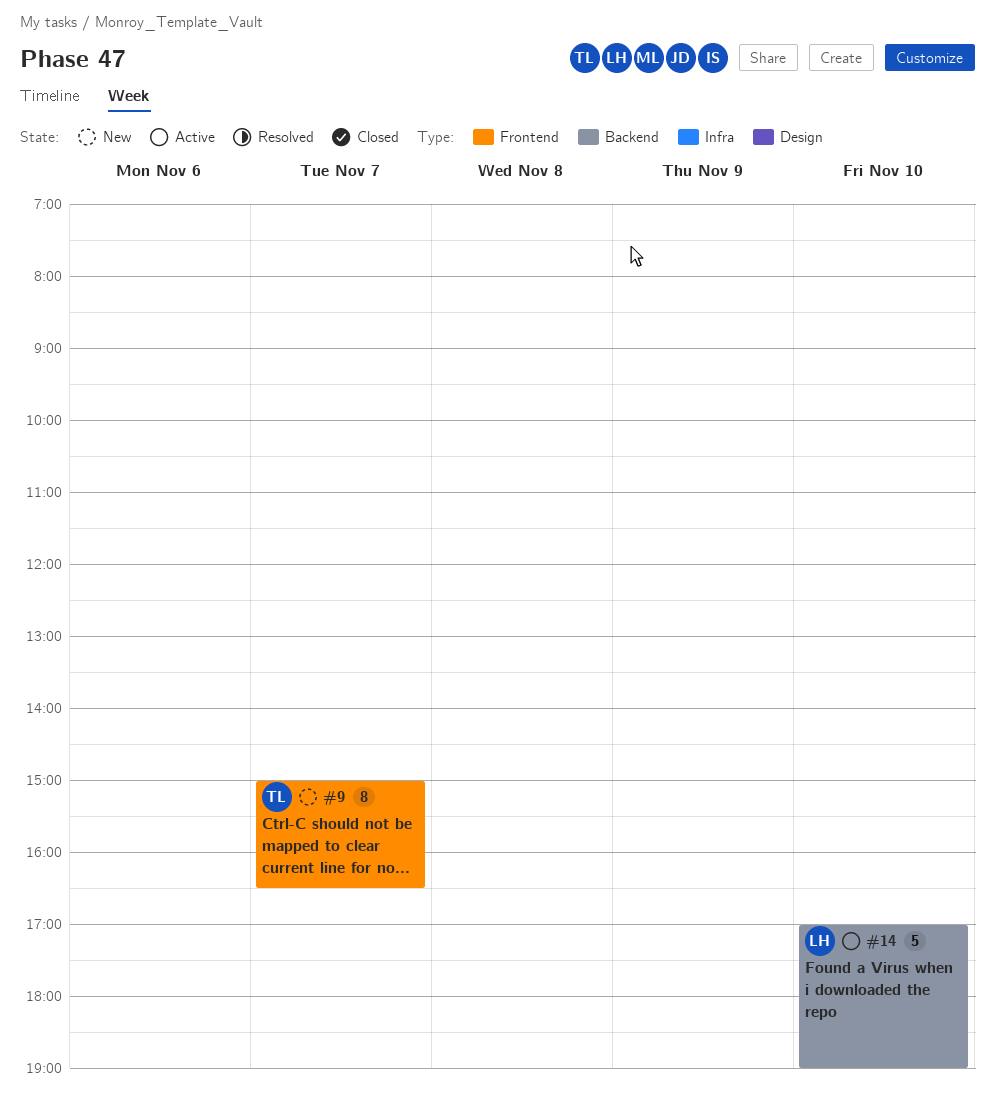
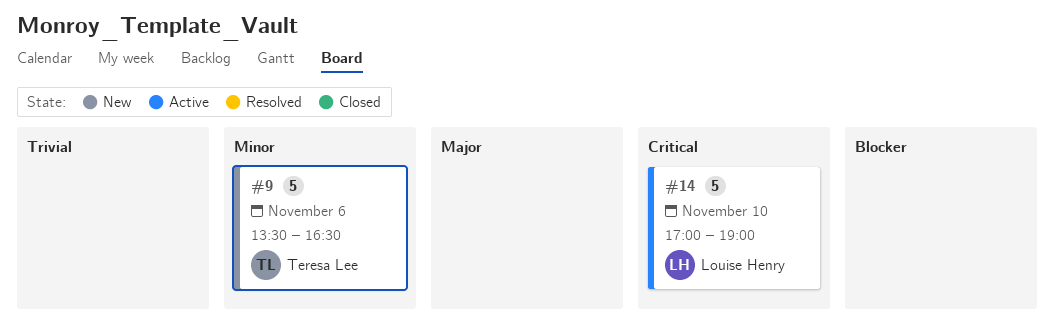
#9, estimate: 8 -> 5
#9, day: Nov 7 -> Nov 6
#9, begins: 15:00 -> 13:30

